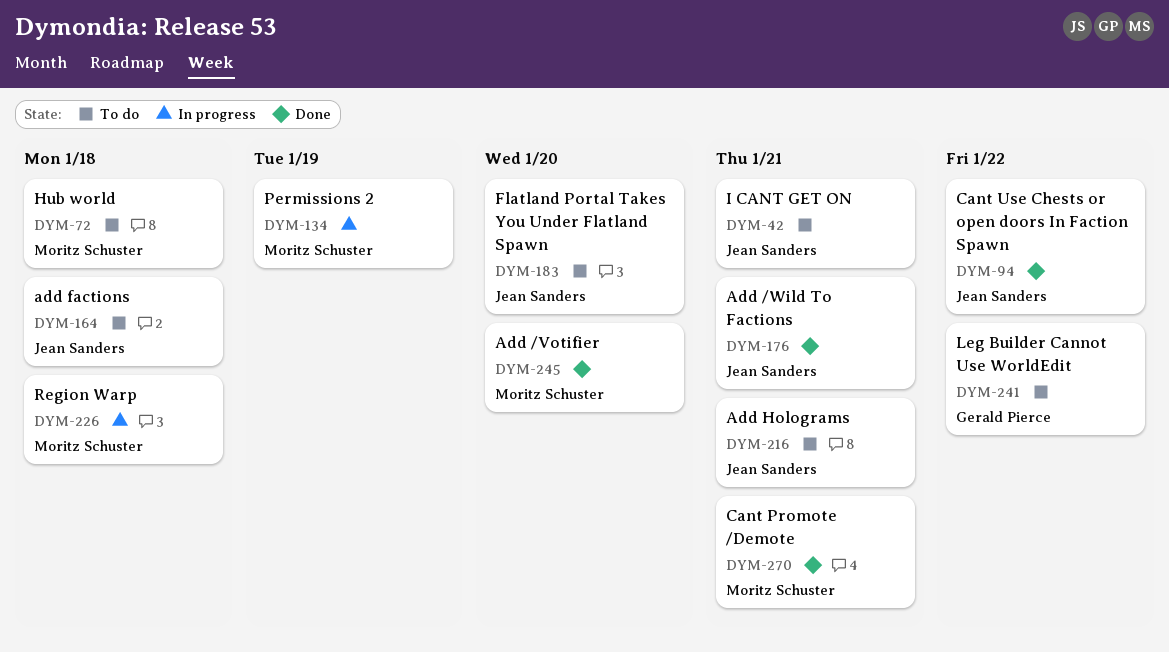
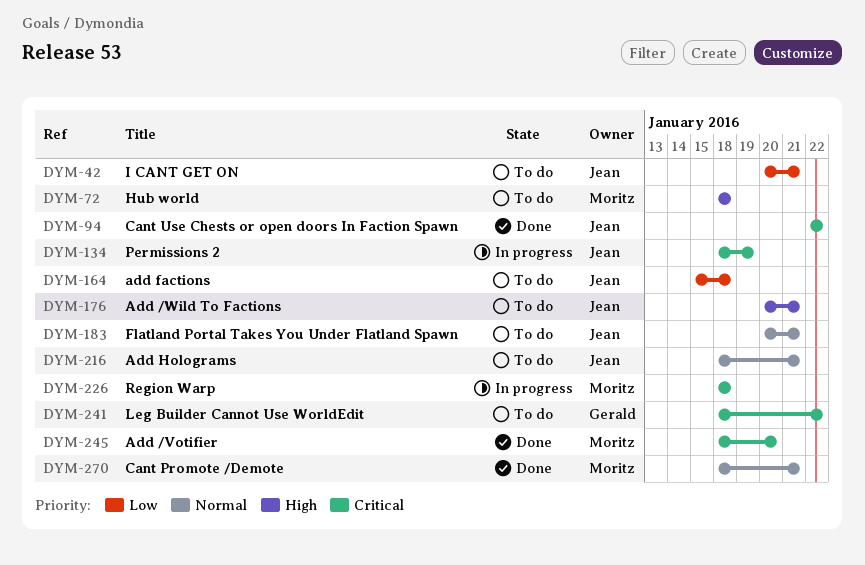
DYM-134, owner: Moritz Schuster -> Jean Sanders
DYM-176, status: Done -> To do
DYM-183, due: Jan 20 -> Jan 21

